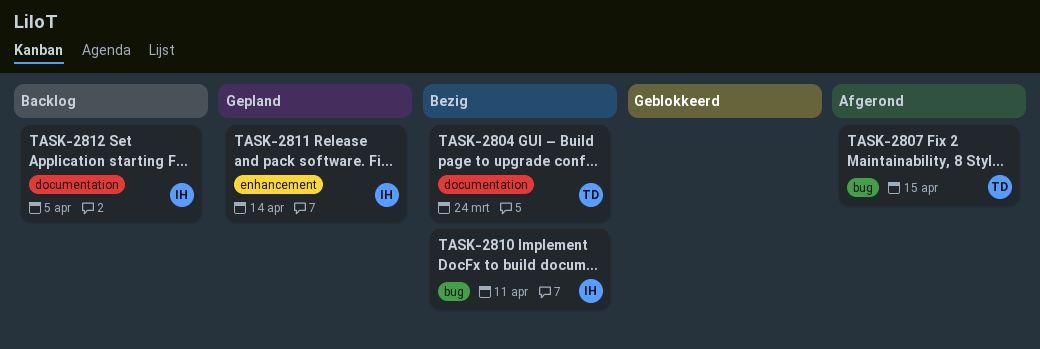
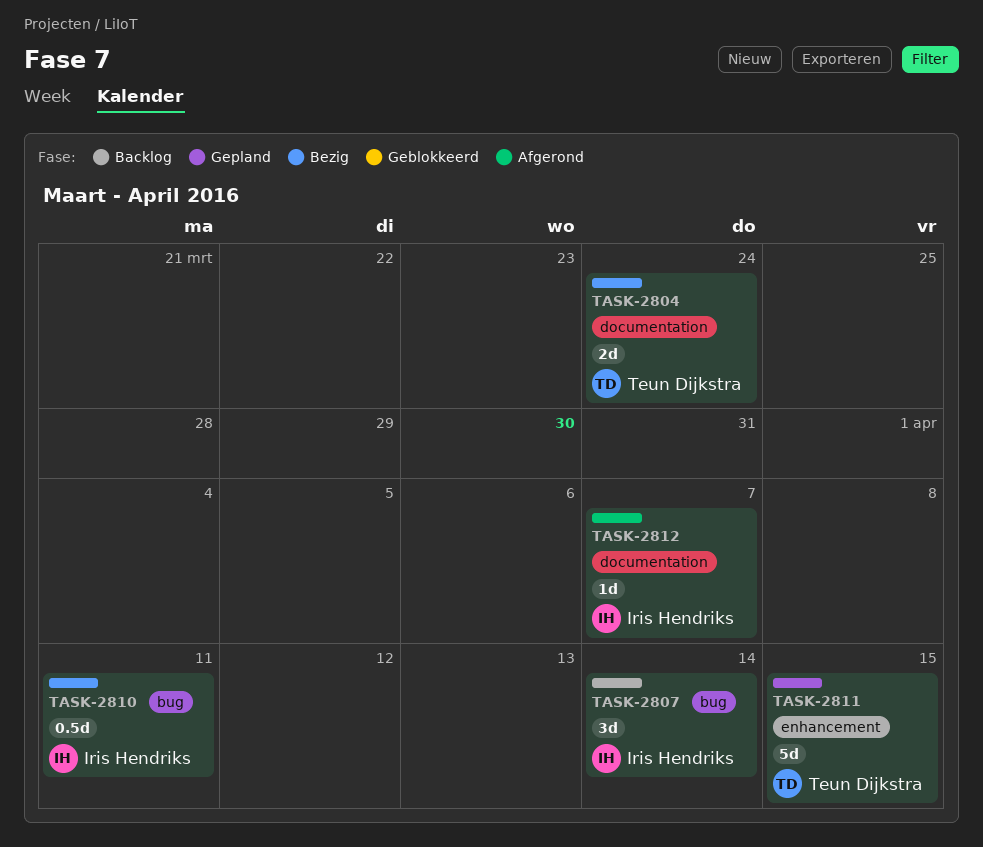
TASK-2807, status: Afgerond -> Backlog
TASK-2807, owner: Teun Dijkstra -> Iris Hendriks
TASK-2807, due: Apr 15 -> Apr 14
TASK-2811, owner: Iris Hendriks -> Teun Dijkstra
TASK-2811, due: Apr 14 -> Apr 15
TASK-2812, status: Backlog -> Afgerond
TASK-2812, due: Apr 5 -> Apr 7

